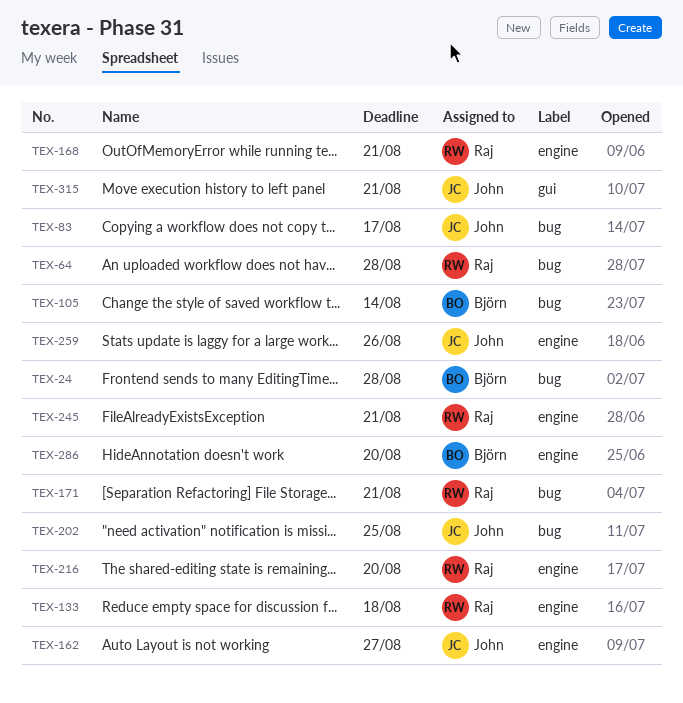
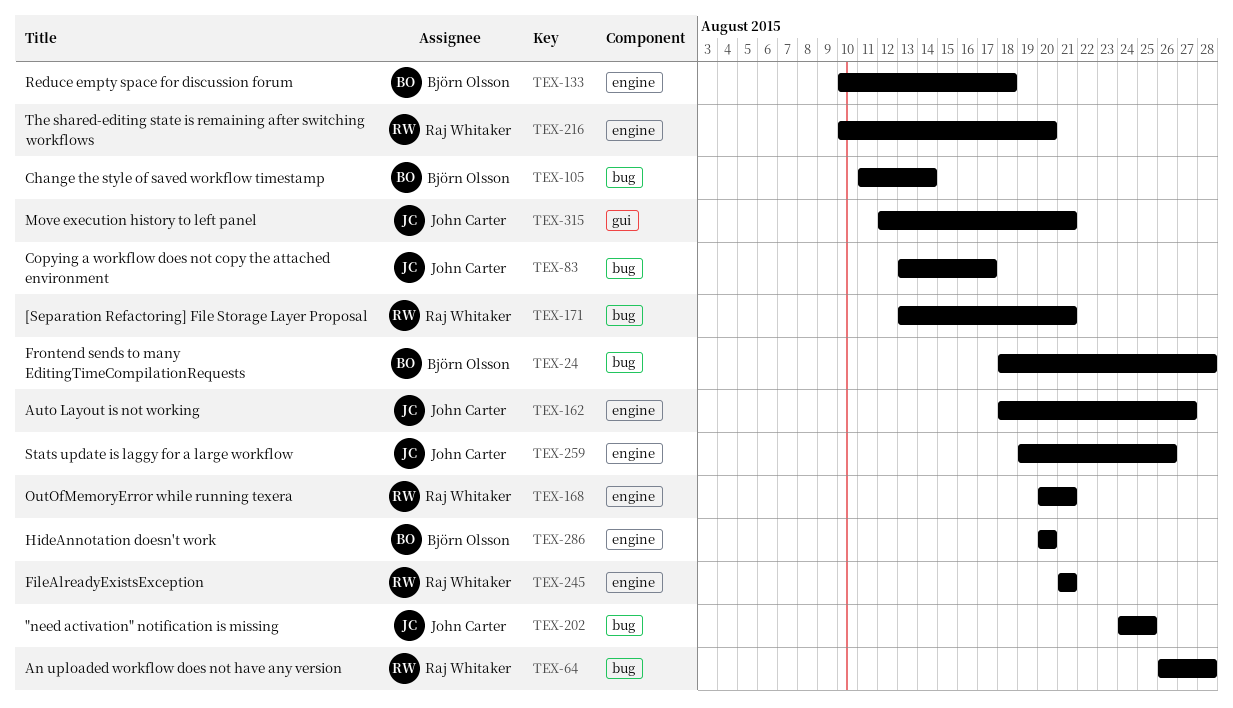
TEX-133, owner: Raj Whitaker -> Björn Olsson

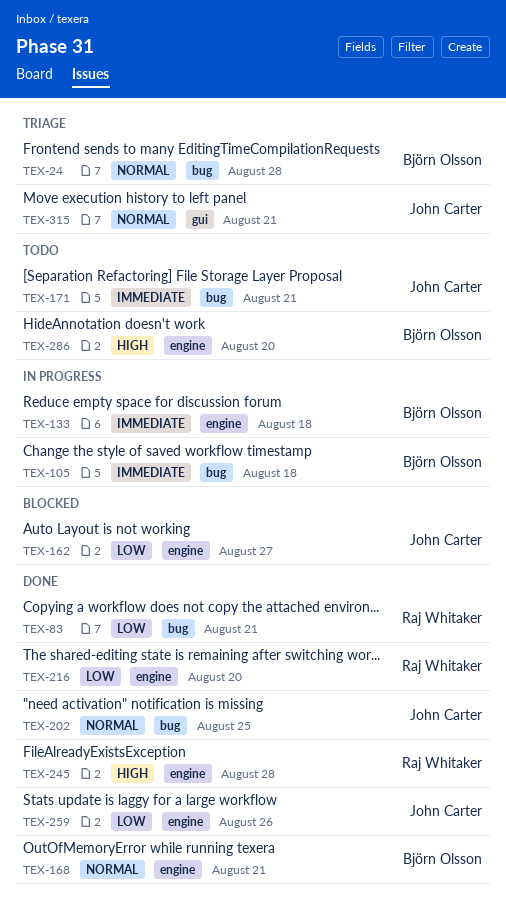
TEX-64: present -> none
TEX-83, owner: John Carter -> Raj Whitaker
TEX-83, due: Aug 17 -> Aug 21
TEX-105, due: Aug 14 -> Aug 18
TEX-168, owner: Raj Whitaker -> Björn Olsson
TEX-171, owner: Raj Whitaker -> John Carter
TEX-245, due: Aug 21 -> Aug 28

